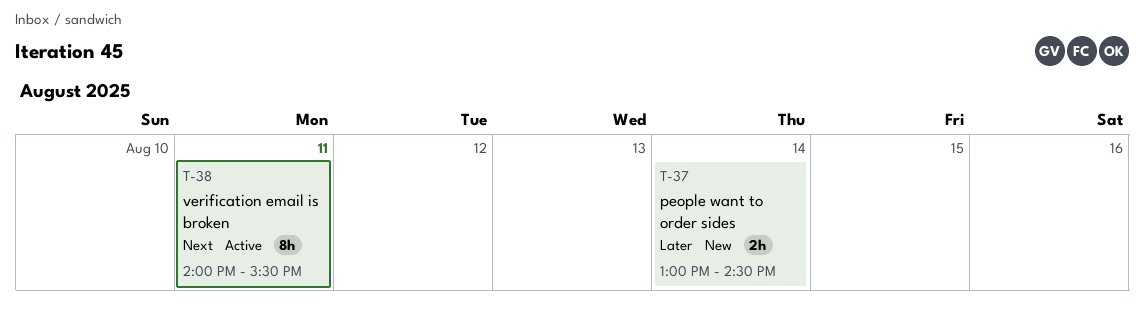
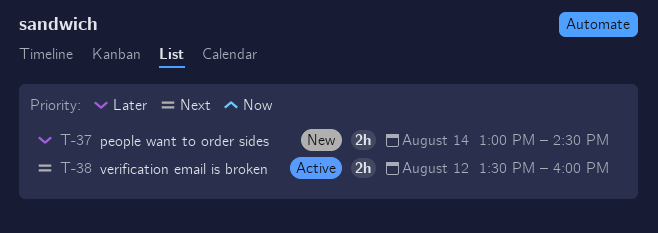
T-38, estimate: 8h -> 2h
T-38, day: Aug 11 -> Aug 12
T-38, begins: 14:00 -> 13:30
T-38, ends: 15:30 -> 16:00

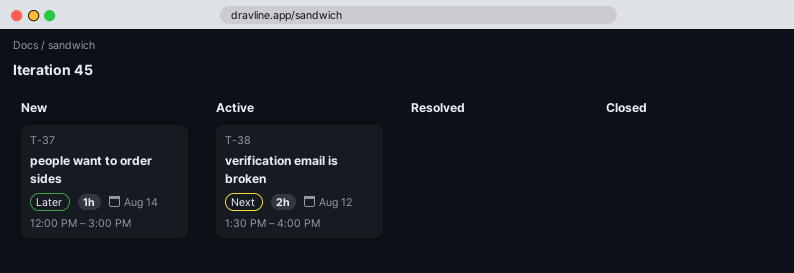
T-37, estimate: 2h -> 1h
T-37, begins: 13:00 -> 12:00
T-37, ends: 14:30 -> 15:00

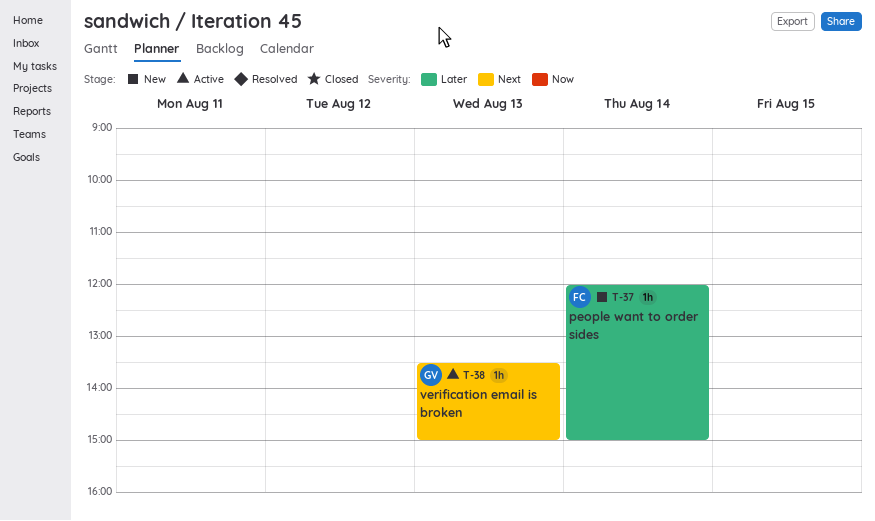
T-38, estimate: 2h -> 1h
T-38, day: Aug 12 -> Aug 13
T-38, ends: 16:00 -> 15:00

